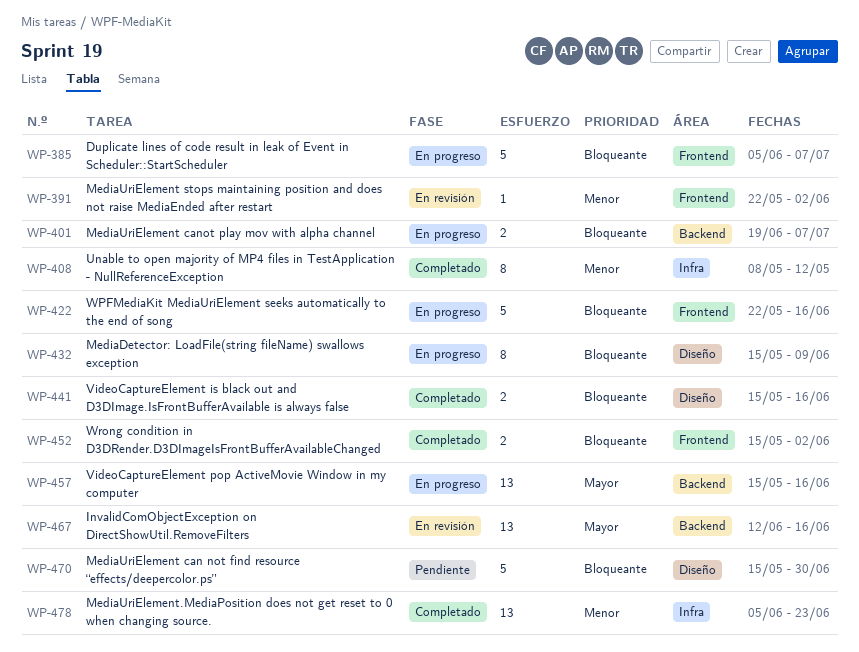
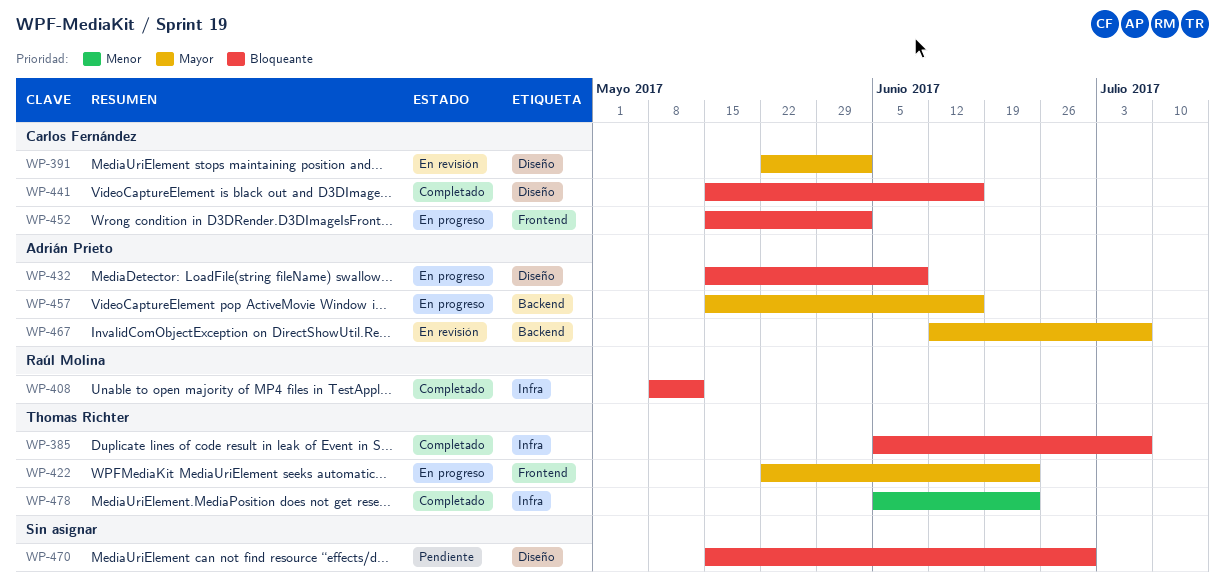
WP-385, status: En progreso -> Completado
WP-385, label: Frontend -> Infra
WP-391, priority: Menor -> Mayor
WP-391, label: Frontend -> Diseño
WP-401: present -> none
WP-408, priority: Menor -> Bloqueante
WP-422, priority: Bloqueante -> Mayor
WP-422, due: Jun 16 -> Jun 23
WP-452, status: Completado -> En progreso
WP-467, due: Jun 16 -> Jul 7

